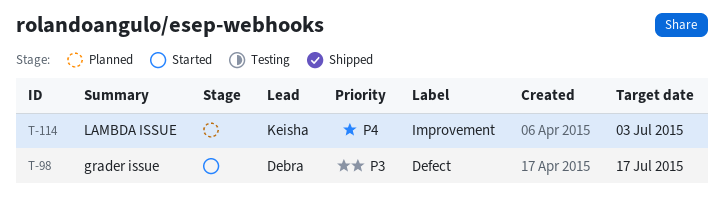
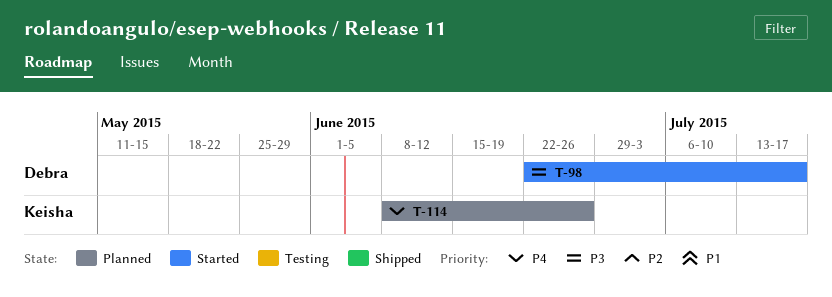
T-114, due: Jul 3 -> Jun 26

